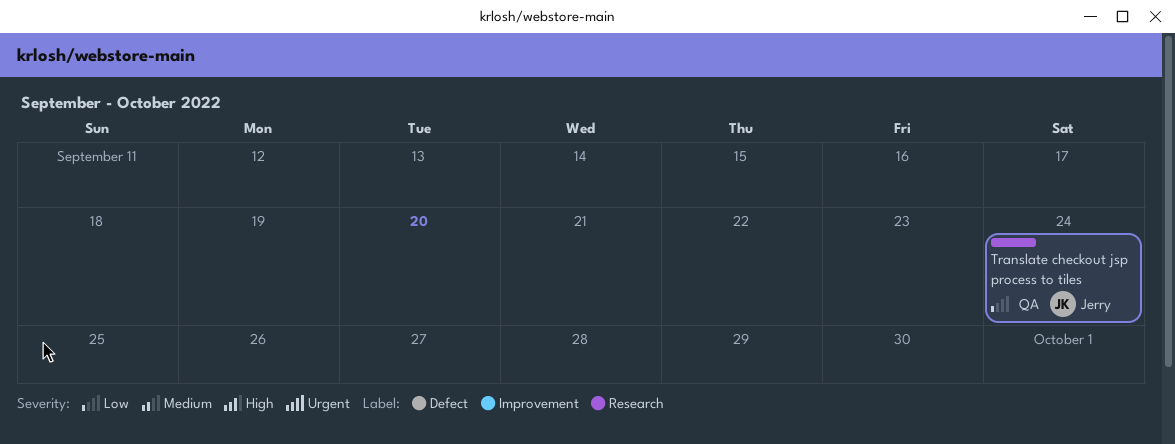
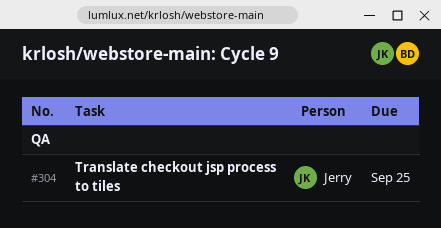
Translate checkout jsp process to tiles, due: Sep 24 -> Sep 25

